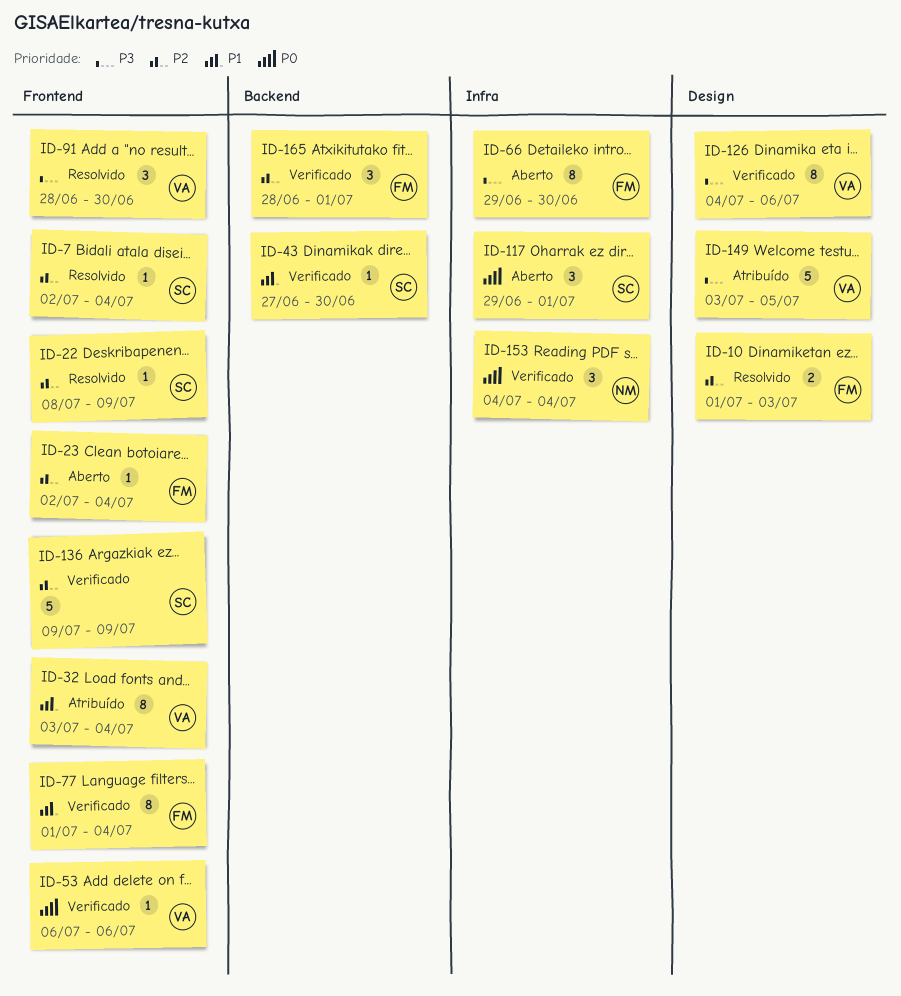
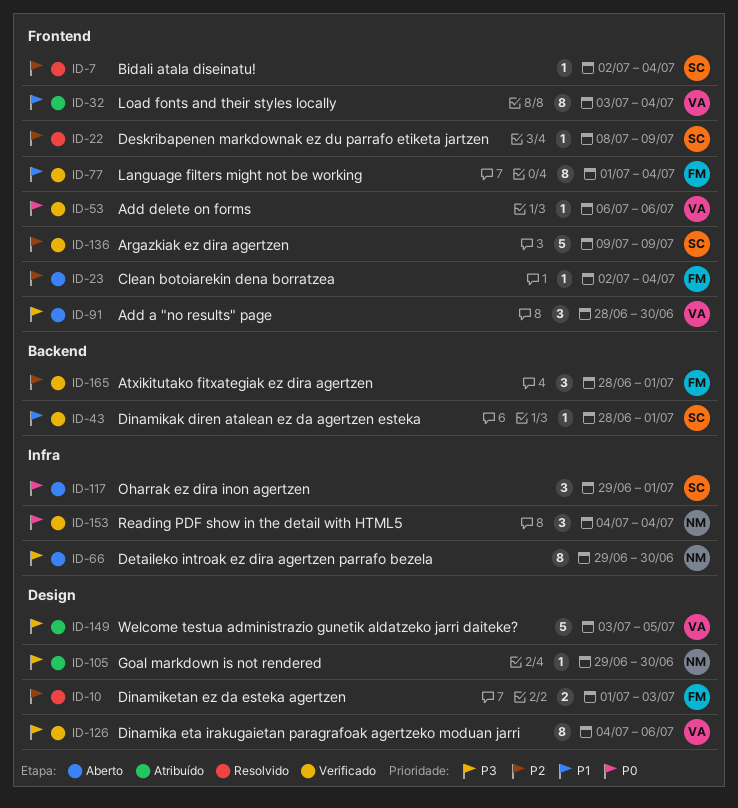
ID-43, start: Jun 27 -> Jun 28
ID-43, due: Jun 30 -> Jul 1
ID-66, owner: FM -> NM
ID-91, status: Resolvido -> Aberto
ID-105: none -> present

